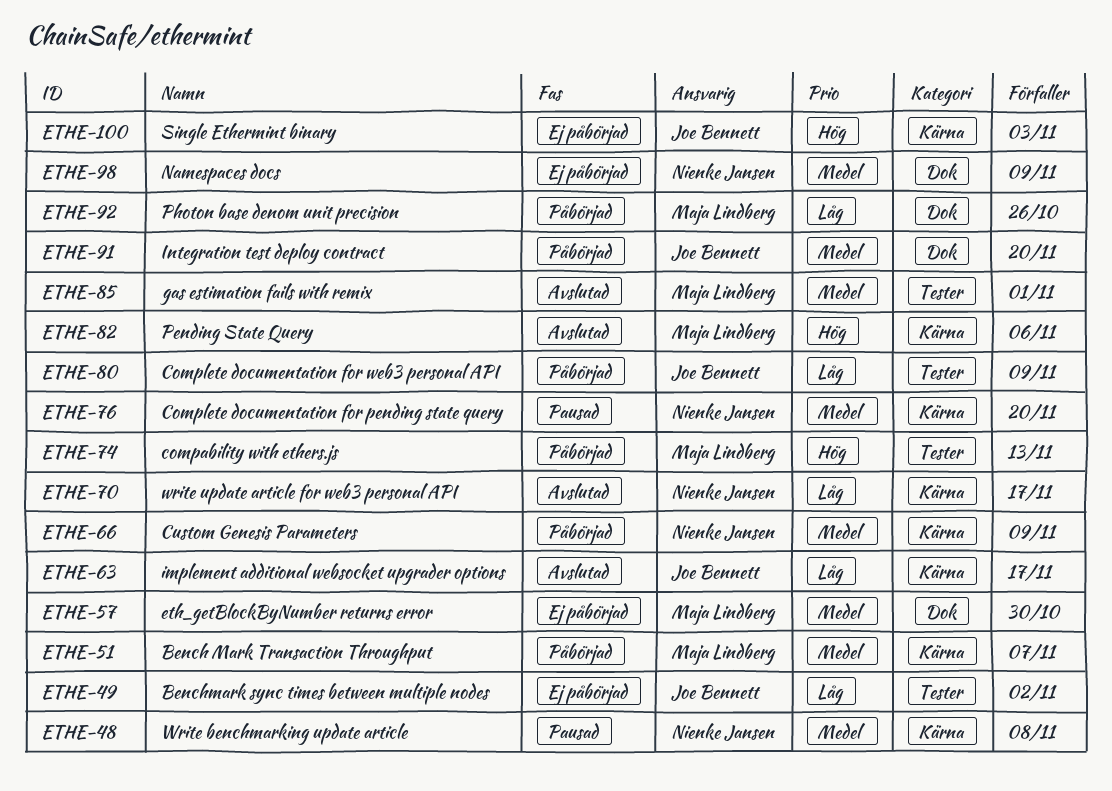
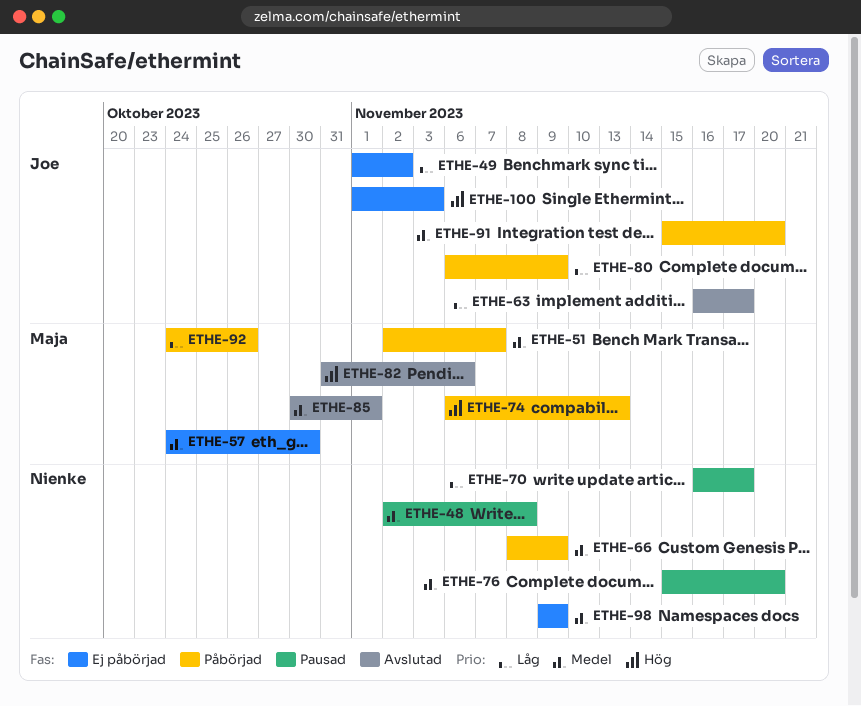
ETHE-70, status: Avslutad -> Pausad

